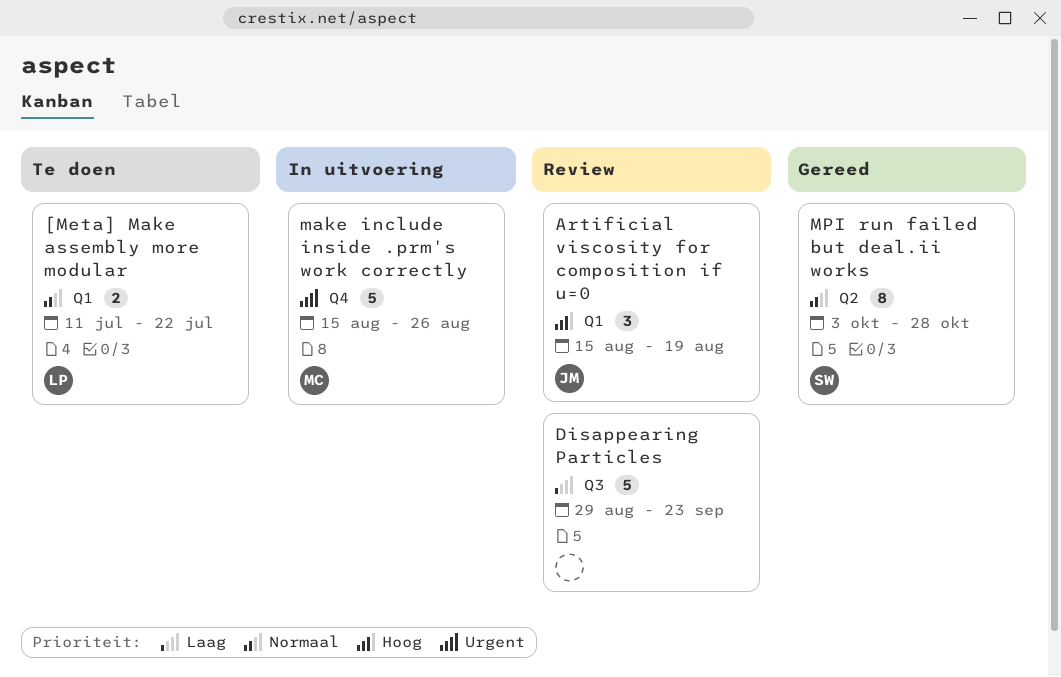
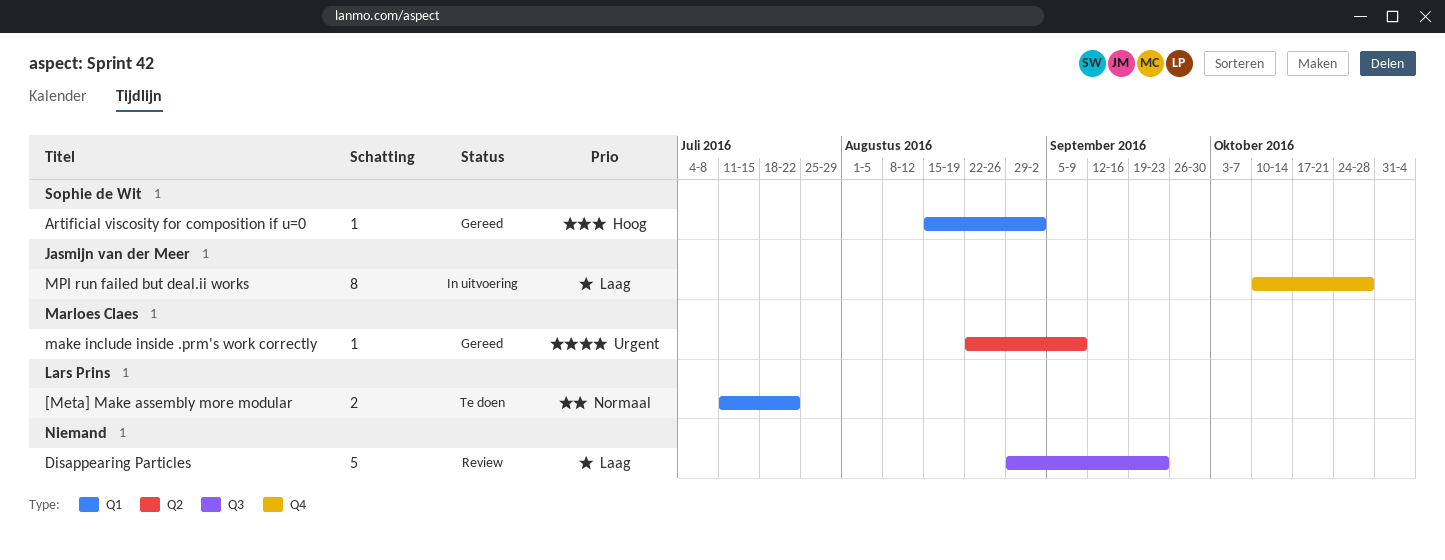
Artificial viscosity for composition if u=0, status: Review -> Gereed
Artificial viscosity for composition if u=0, owner: Jasmijn van der Meer -> Sophie de Wit
Artificial viscosity for composition if u=0, estimate: 3 -> 1
Artificial viscosity for composition if u=0, due: Aug 19 -> Sep 2
make include inside .prm's work correctly, status: In uitvoering -> Gereed
make include inside .prm's work correctly, label: Q4 -> Q2
make include inside .prm's work correctly, estimate: 5 -> 1
make include inside .prm's work correctly, start: Aug 15 -> Aug 22
make include inside .prm's work correctly, due: Aug 26 -> Sep 9
MPI run failed but deal.ii works, status: Gereed -> In uitvoering
MPI run failed but deal.ii works, owner: Sophie de Wit -> Jasmijn van der Meer
MPI run failed but deal.ii works, priority: Normaal -> Laag
MPI run failed but deal.ii works, label: Q2 -> Q4
MPI run failed but deal.ii works, start: Oct 3 -> Oct 10

